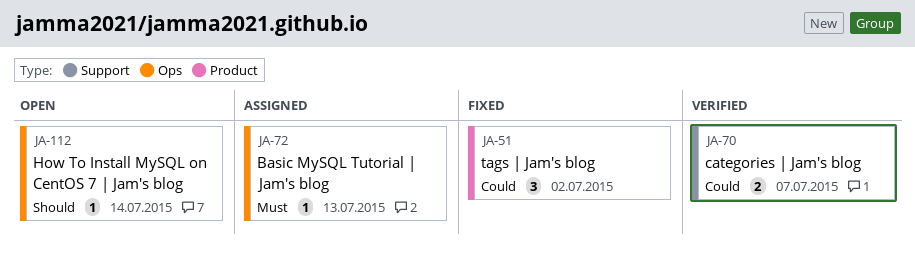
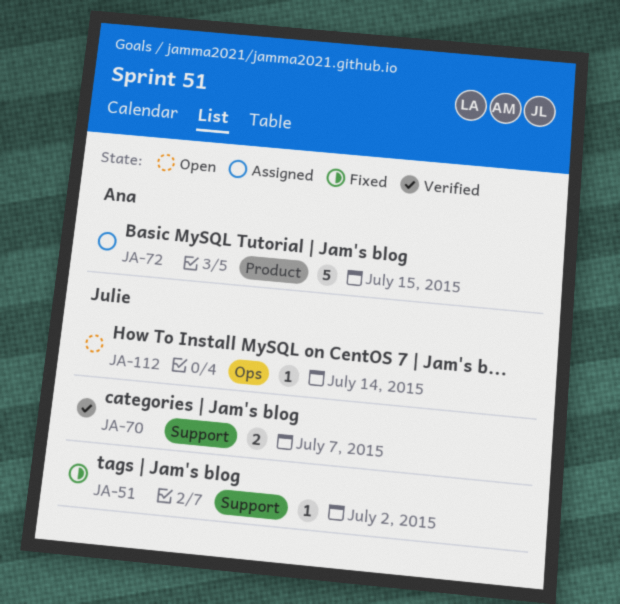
JA-51, label: Product -> Support
JA-51, estimate: 3 -> 1
JA-72, label: Ops -> Product
JA-72, estimate: 1 -> 5
JA-72, due: Jul 13 -> Jul 15

